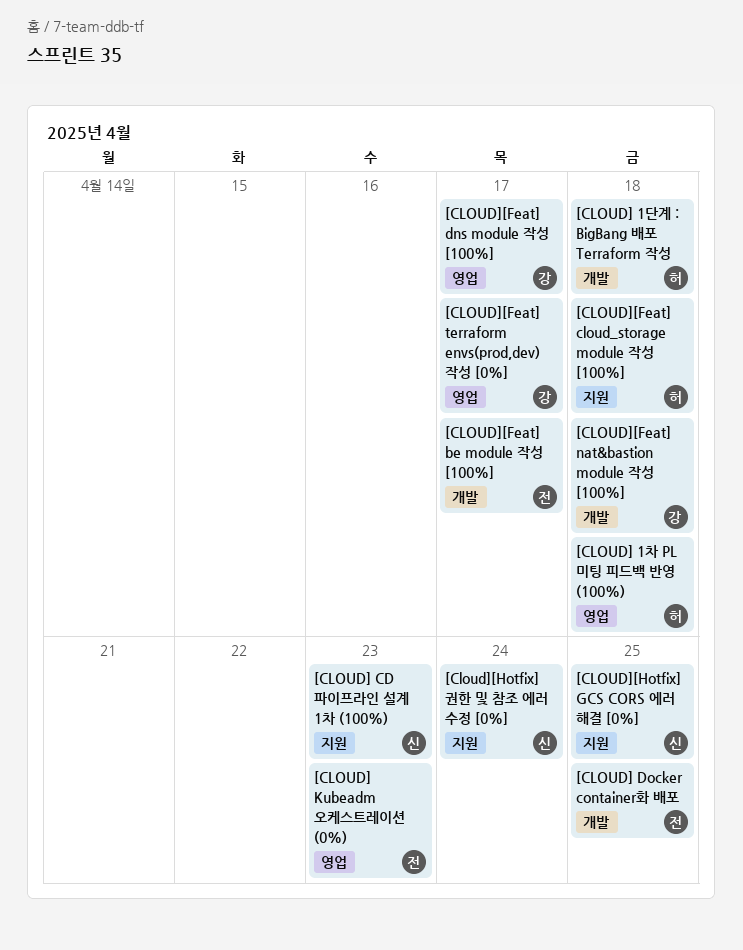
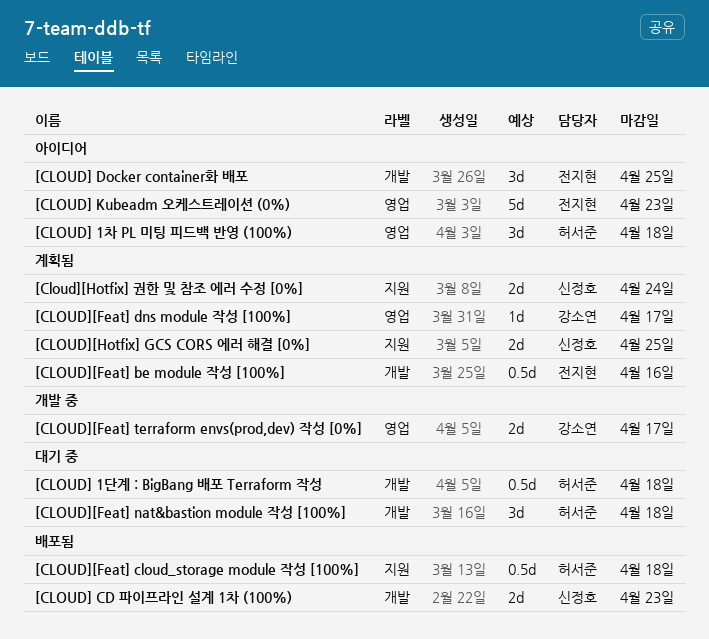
[CLOUD] CD 파이프라인 설계 1차 (100%), label: 지원 -> 개발
[CLOUD][Feat] be module 작성 [100%], due: Apr 17 -> Apr 16
[CLOUD][Feat] nat&bastion module 작성 [100%], owner: 강소연 -> 허서준

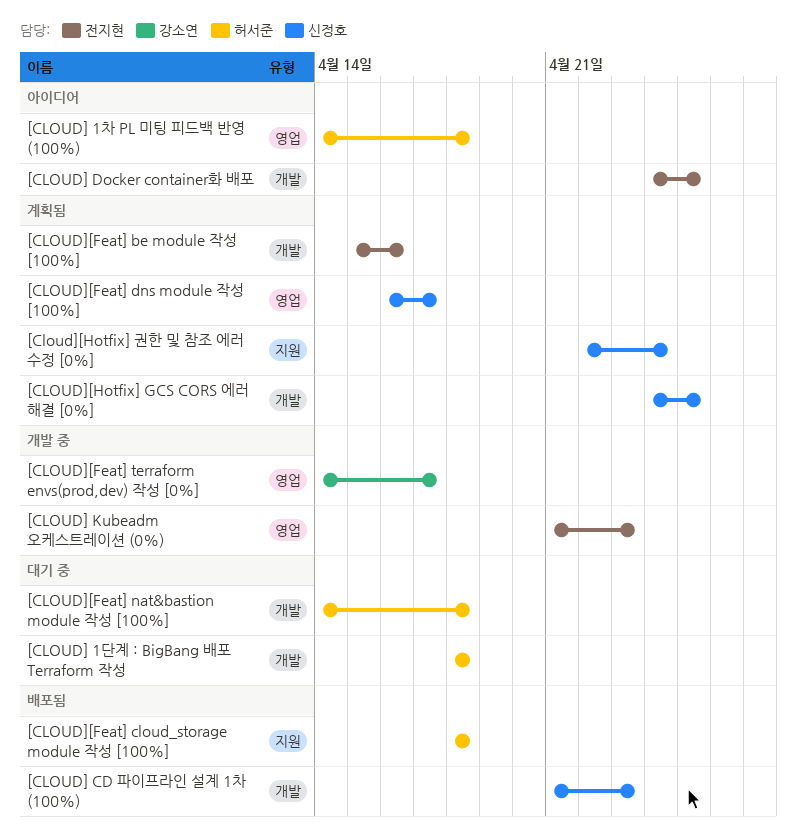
[CLOUD] Kubeadm 오케스트레이션 (0%), status: 아이디어 -> 개발 중
[CLOUD][Feat] dns module 작성 [100%], owner: 강소연 -> 신정호
[CLOUD][Hotfix] GCS CORS 에러 해결 [0%], label: 지원 -> 개발

